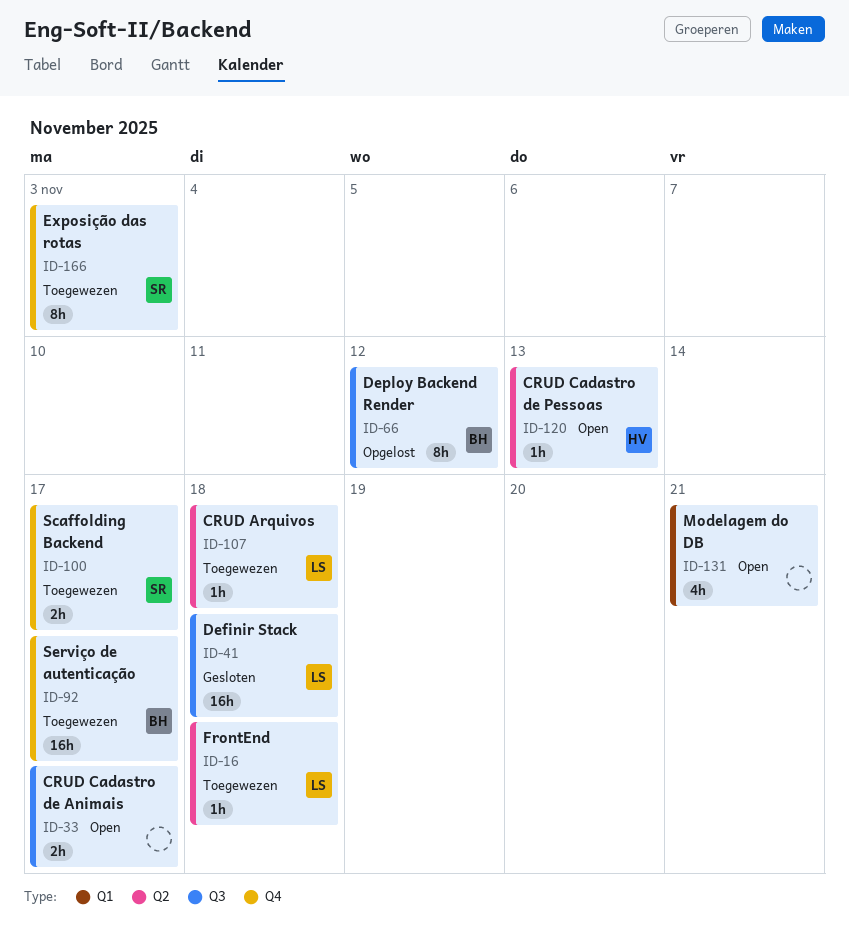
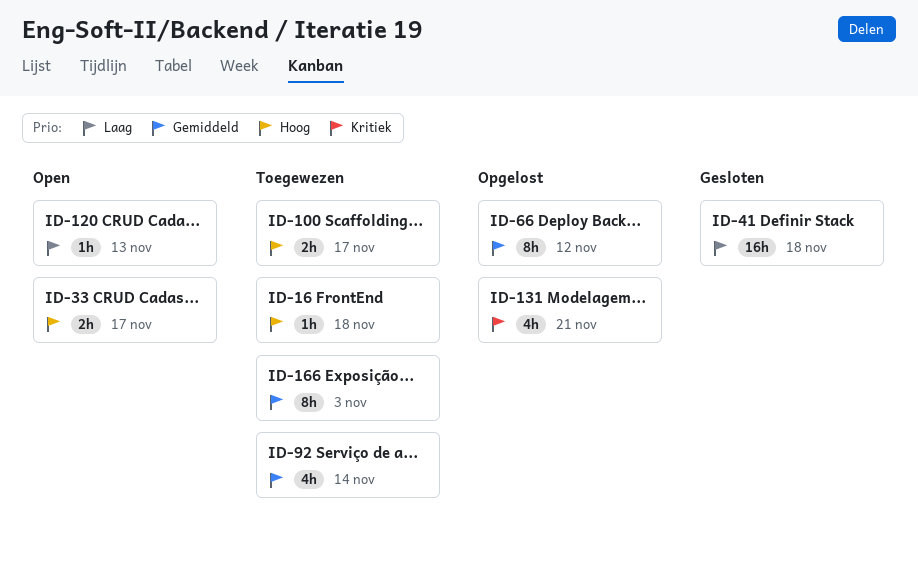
ID-92, estimate: 16h -> 4h
ID-92, due: Nov 17 -> Nov 14
ID-107: present -> none
ID-131, status: Open -> Opgelost

